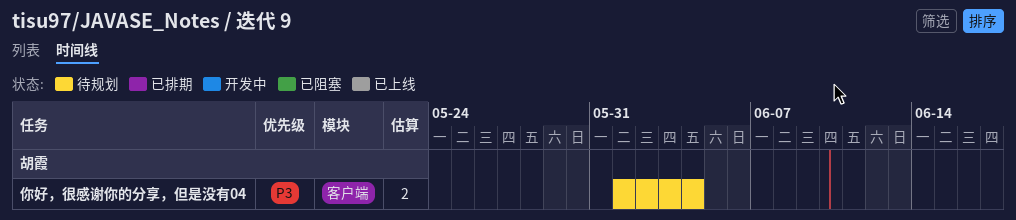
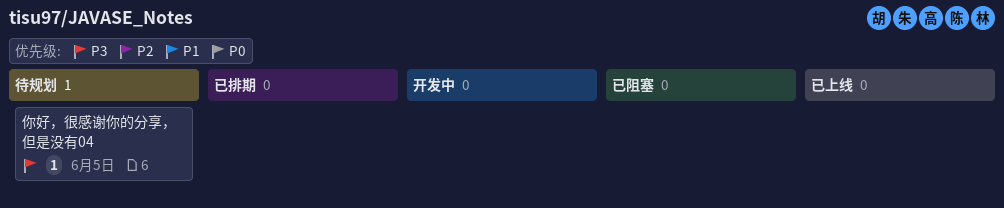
你好，很感谢你的分享，但是没有04, estimate: 2 -> 1
你好，很感谢你的分享，但是没有04, due: Jun 4 -> Jun 5

